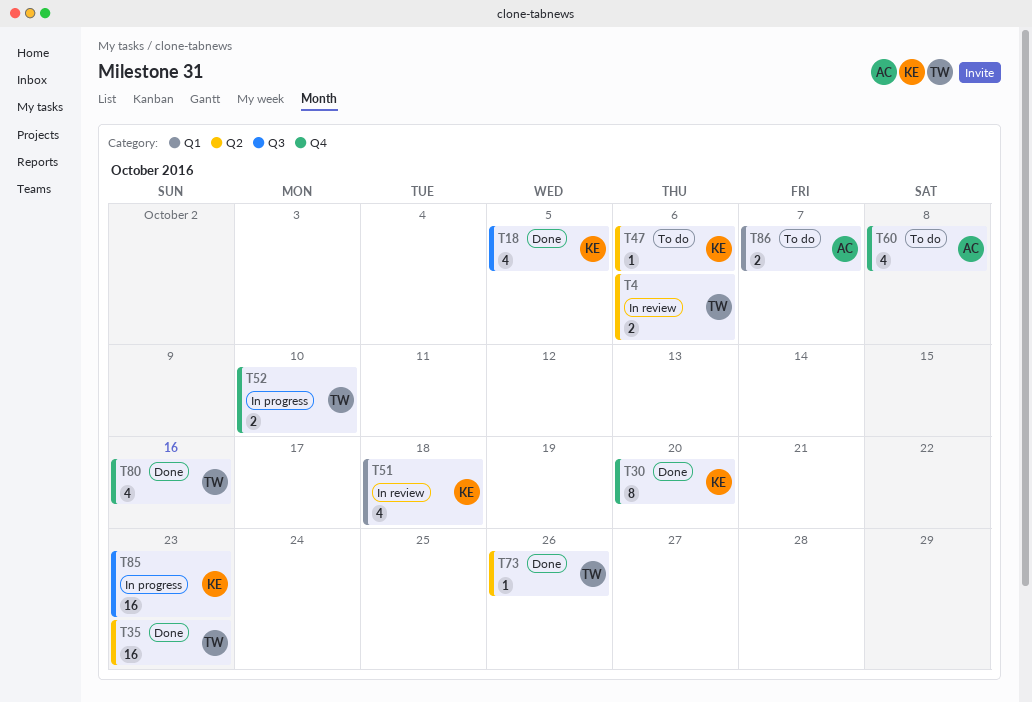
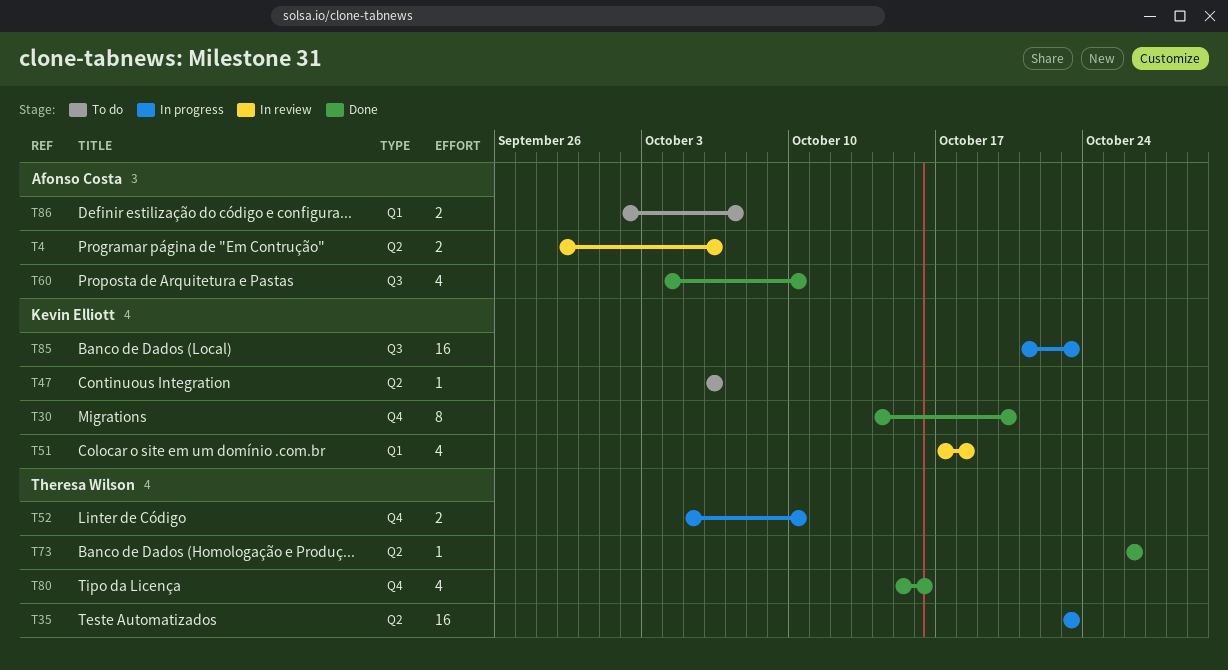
T4, owner: Theresa Wilson -> Afonso Costa
T18: present -> none
T35, status: Done -> In progress
T60, status: To do -> Done
T60, label: Q4 -> Q3
T60, due: Oct 8 -> Oct 10

